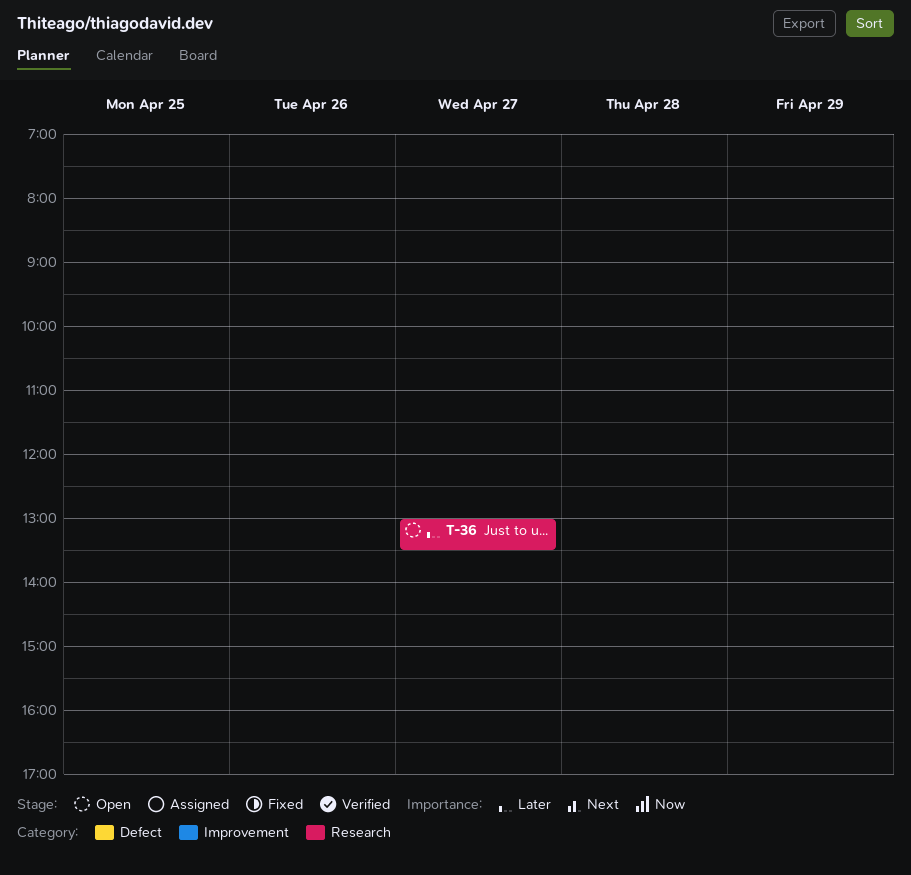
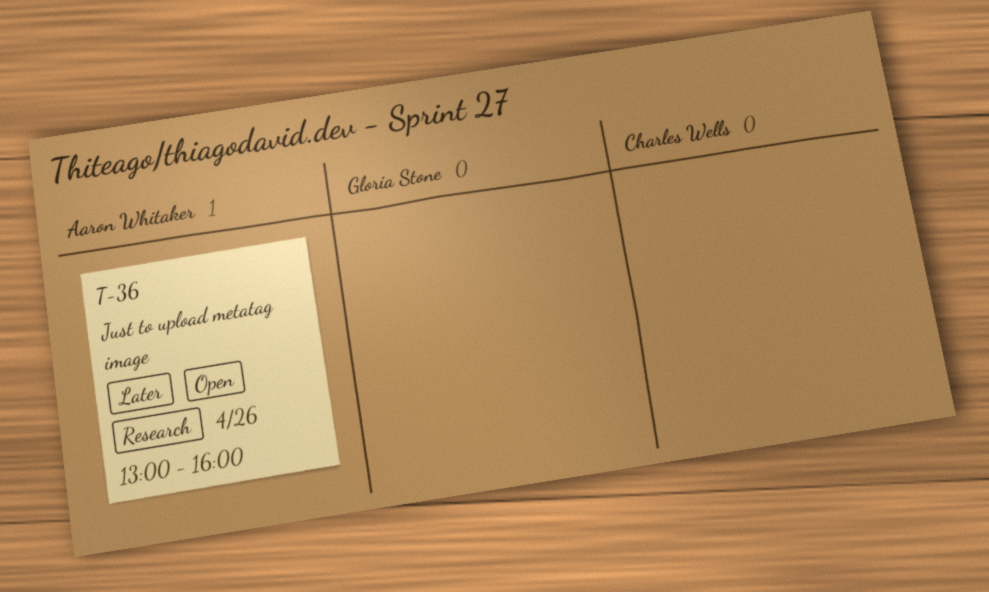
T-36, day: Apr 27 -> Apr 26
T-36, ends: 13:30 -> 16:00

